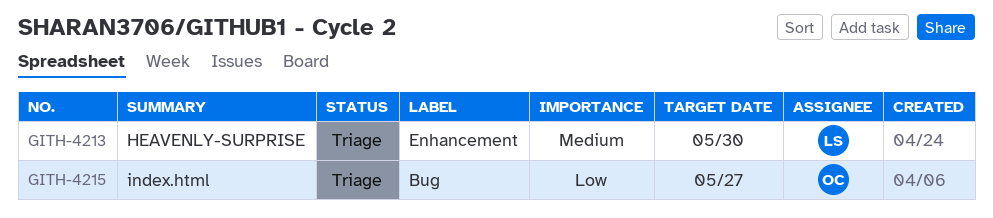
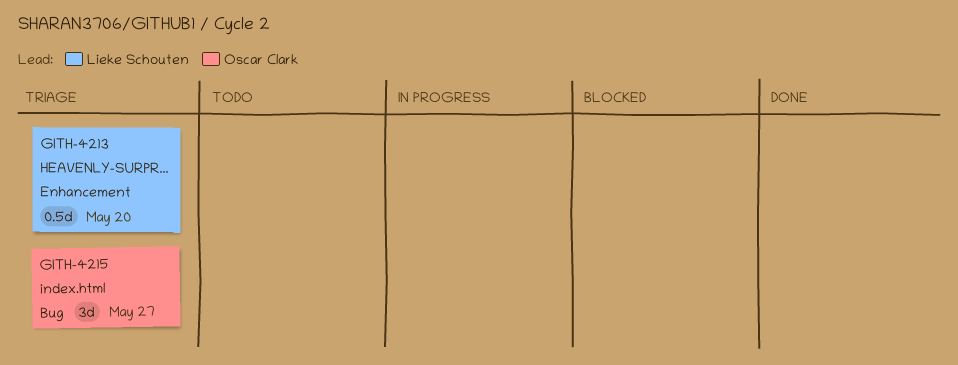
GITH-4213, due: May 30 -> May 20

